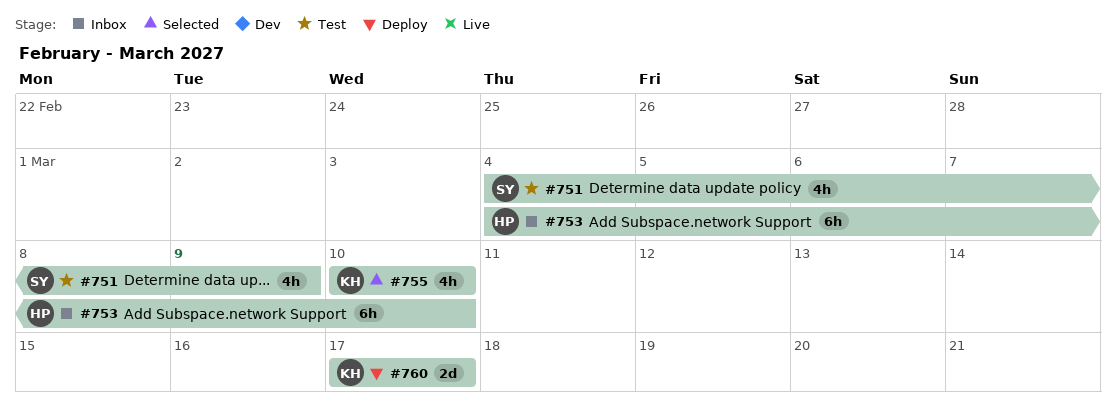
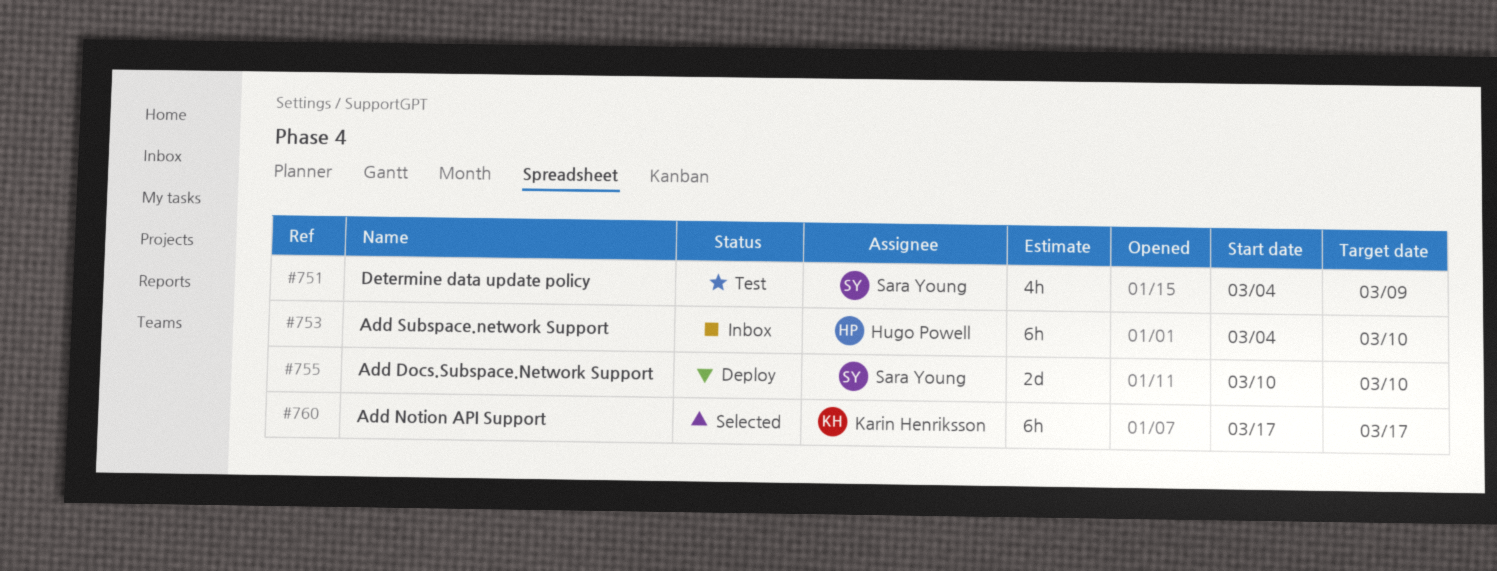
#755, status: Selected -> Deploy
#755, owner: Karin Henriksson -> Sara Young
#755, estimate: 4h -> 2d
#760, status: Deploy -> Selected
#760, estimate: 2d -> 6h

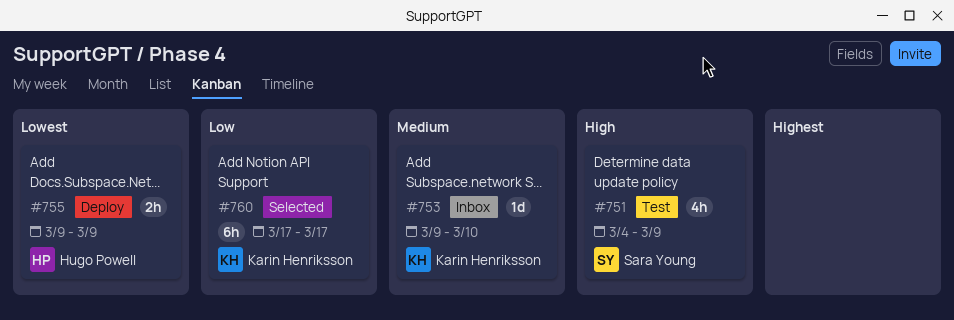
#753, owner: Hugo Powell -> Karin Henriksson
#753, estimate: 6h -> 1d
#753, start: Mar 4 -> Mar 9
#755, owner: Sara Young -> Hugo Powell
#755, estimate: 2d -> 2h
#755, start: Mar 10 -> Mar 9
#755, due: Mar 10 -> Mar 9

